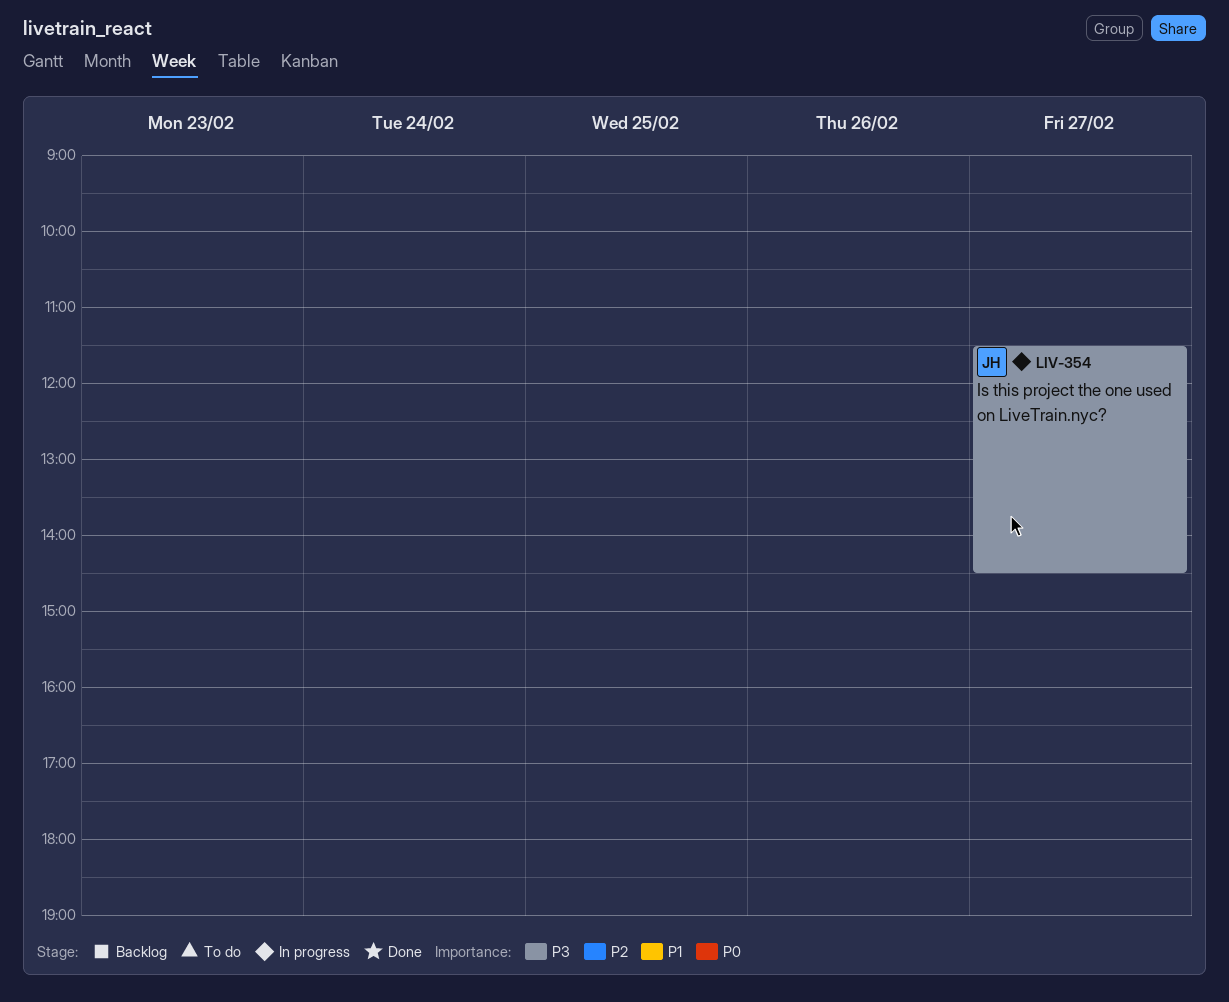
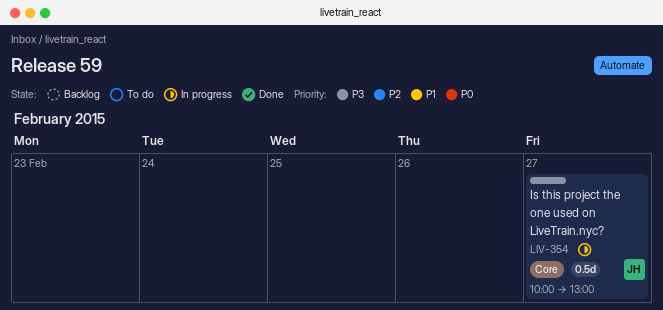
LIV-354, begins: 11:30 -> 10:00
LIV-354, ends: 14:30 -> 13:00

